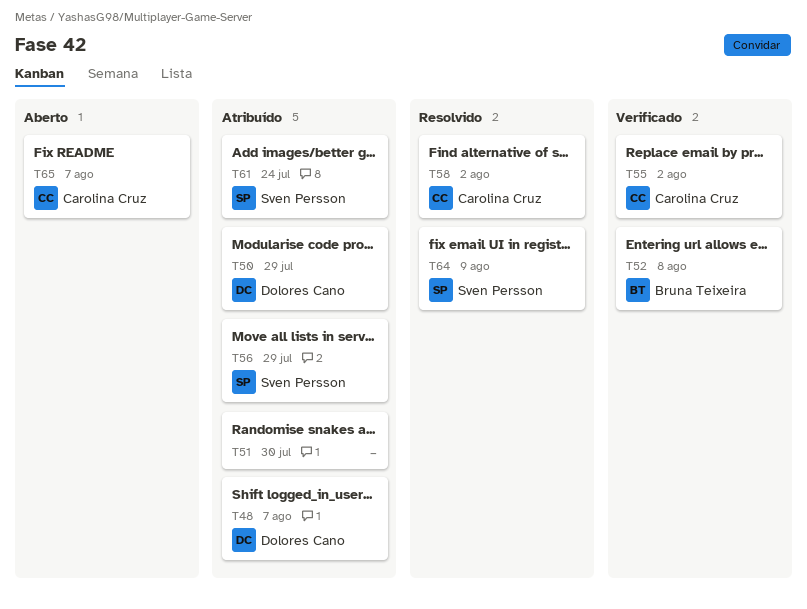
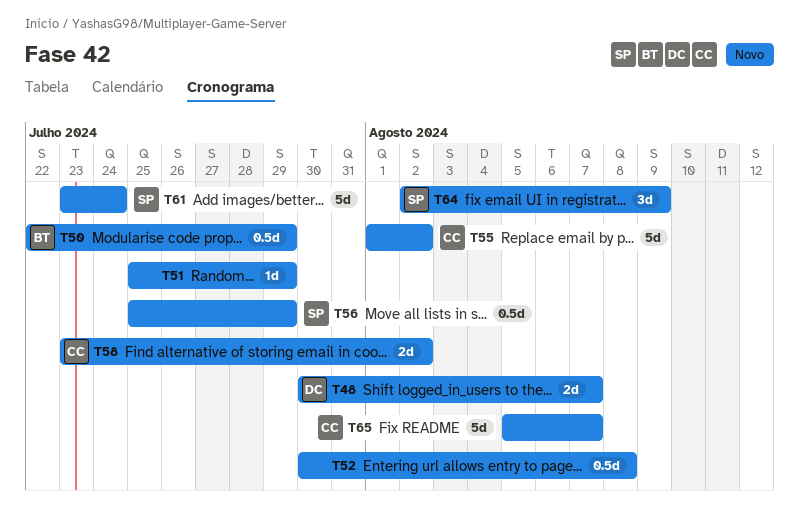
T50, owner: Dolores Cano -> Bruna Teixeira
T51, due: Jul 30 -> Jul 29
T52, owner: Bruna Teixeira -> none

